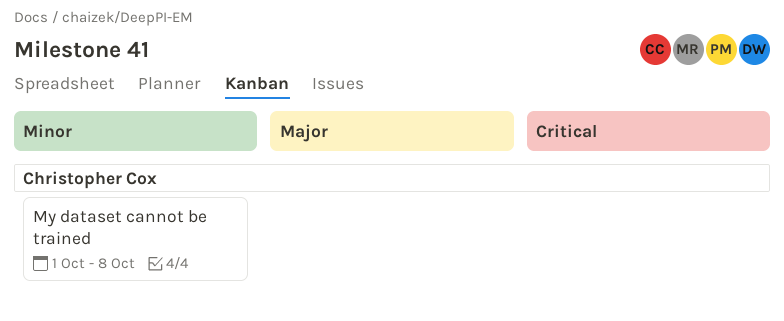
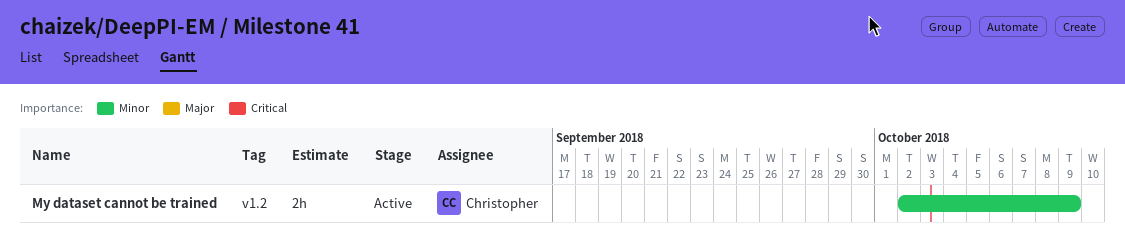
My dataset cannot be trained, start: Oct 1 -> Oct 2
My dataset cannot be trained, due: Oct 8 -> Oct 9

